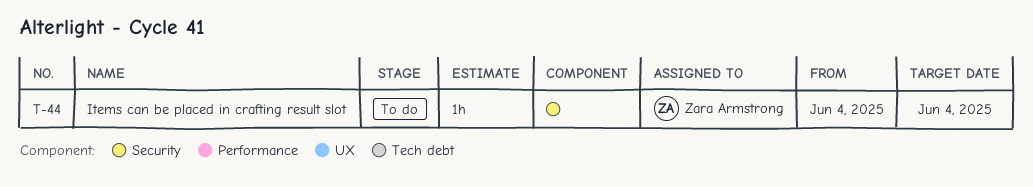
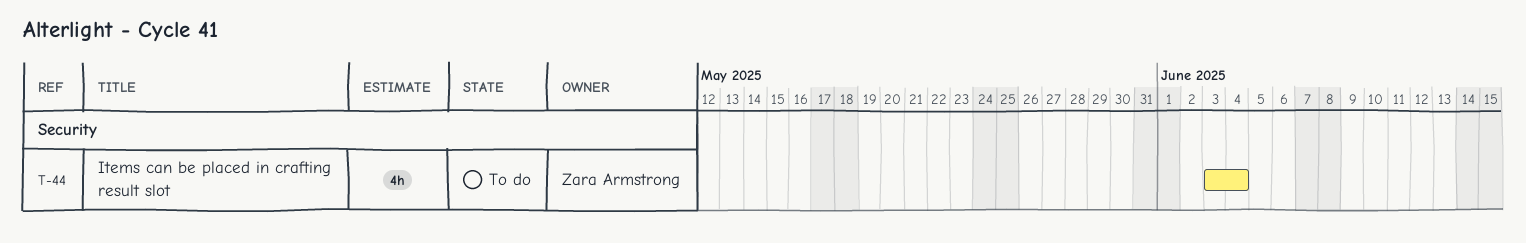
T-44, estimate: 1h -> 4h
T-44, start: Jun 4 -> Jun 3

